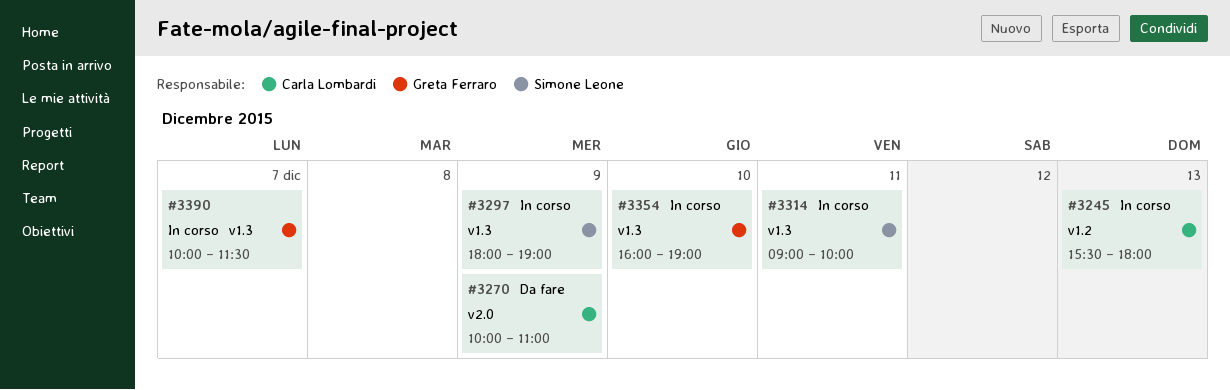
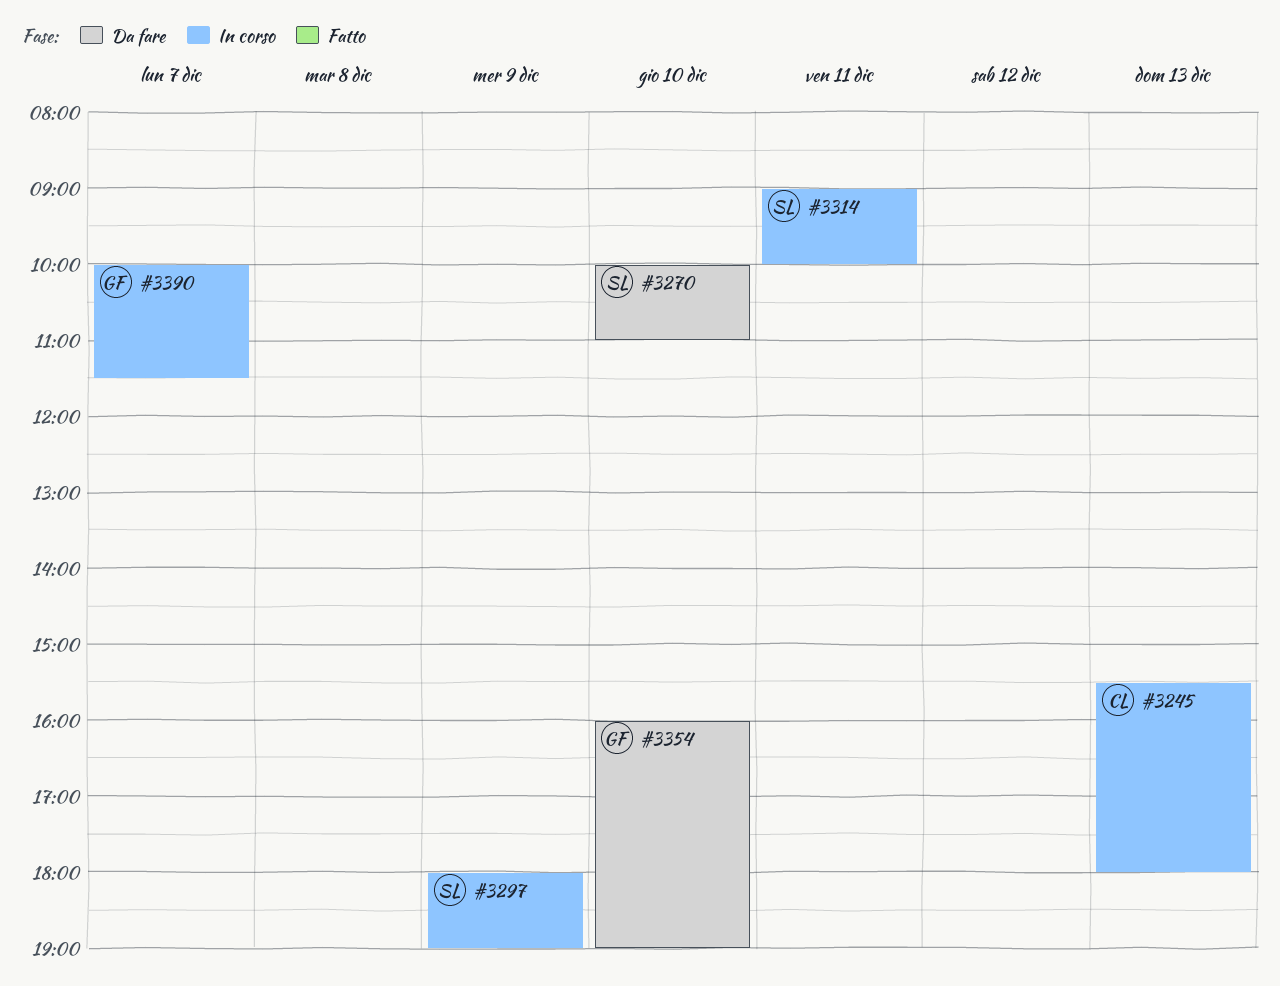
#3270, owner: Carla Lombardi -> Simone Leone
#3270, day: Dec 9 -> Dec 10
#3354, status: In corso -> Da fare

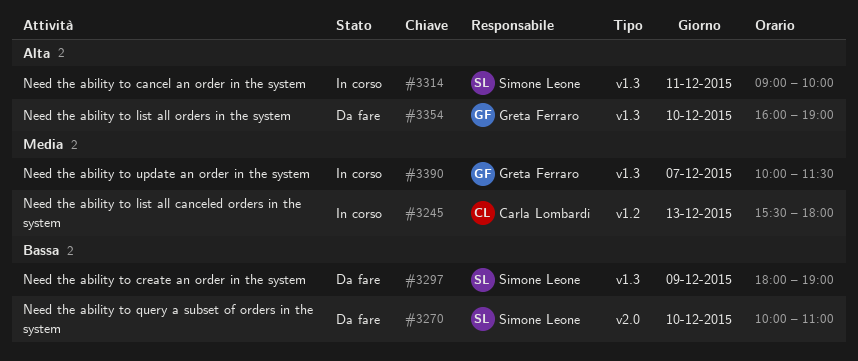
#3297, status: In corso -> Da fare

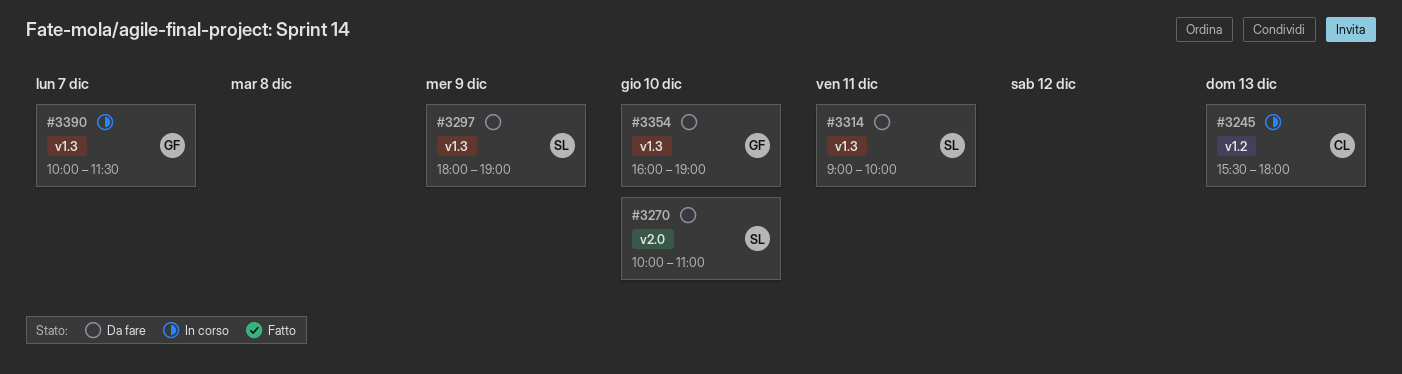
#3314, status: In corso -> Da fare

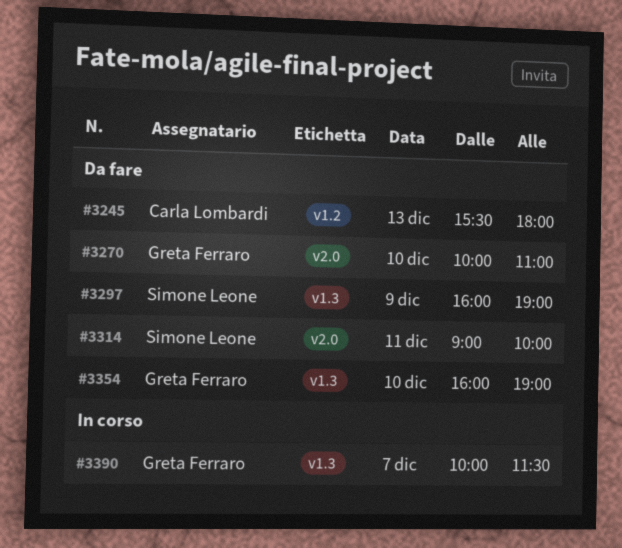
#3245, status: In corso -> Da fare
#3270, owner: Simone Leone -> Greta Ferraro
#3297, begins: 18:00 -> 16:00
#3314, label: v1.3 -> v2.0

